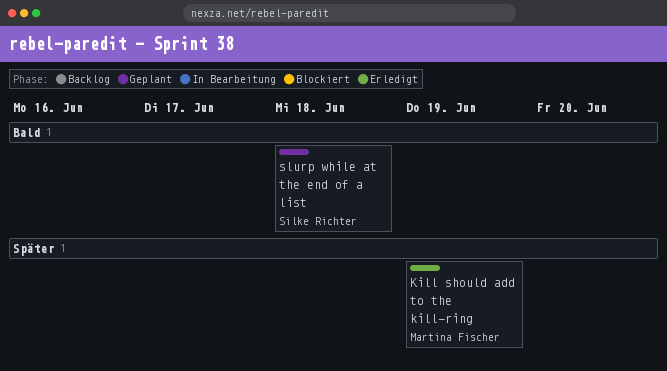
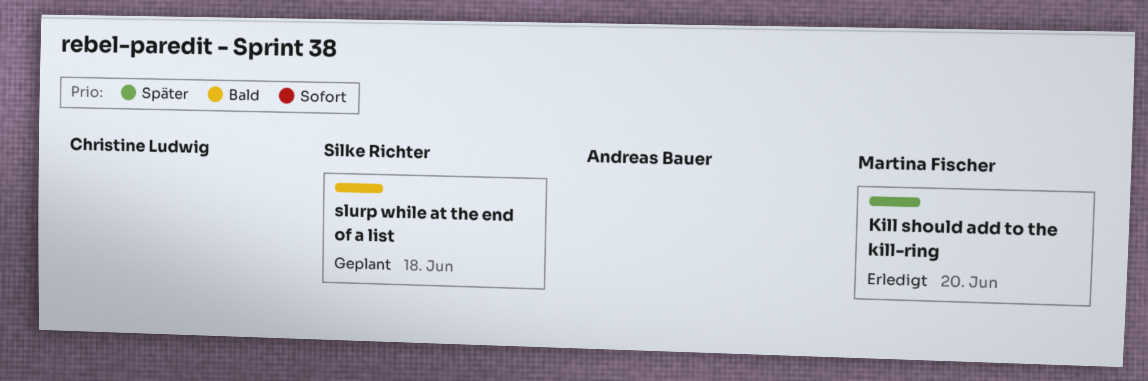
Kill should add to the kill-ring, due: Jun 19 -> Jun 20

